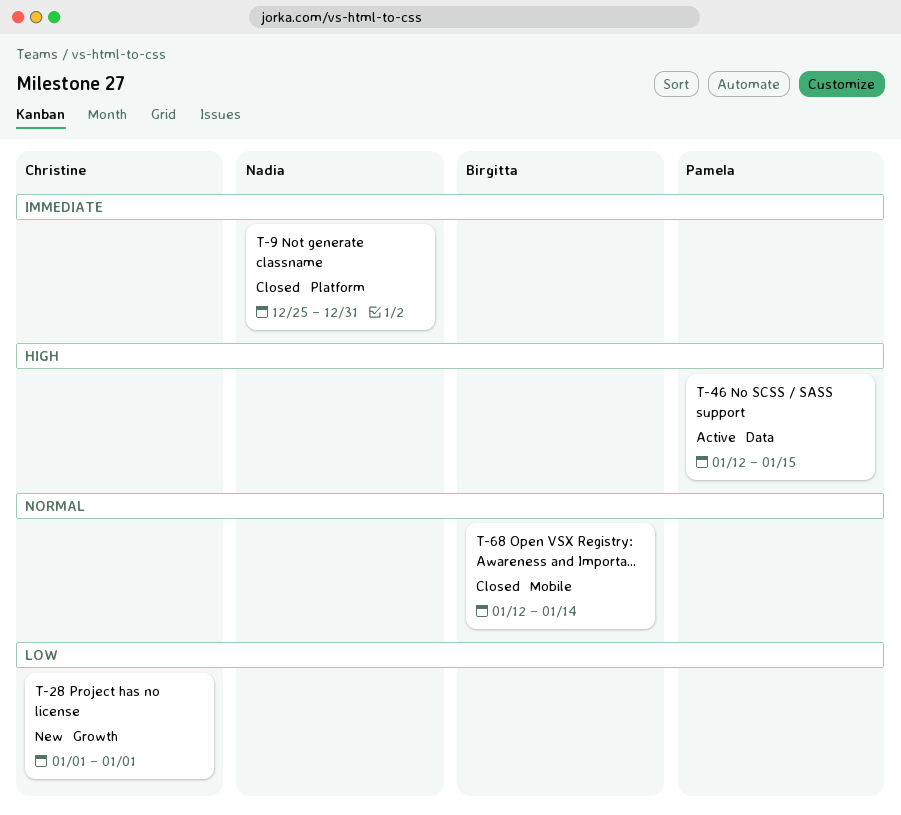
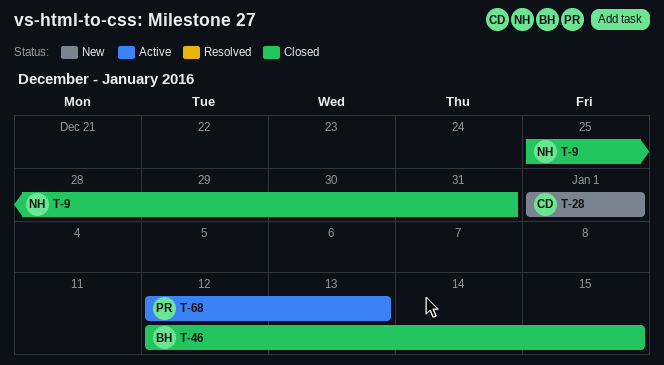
T-46, status: Active -> Closed
T-46, owner: Pamela -> Birgitta
T-68, status: Closed -> Active
T-68, owner: Birgitta -> Pamela
T-68, due: Jan 14 -> Jan 13

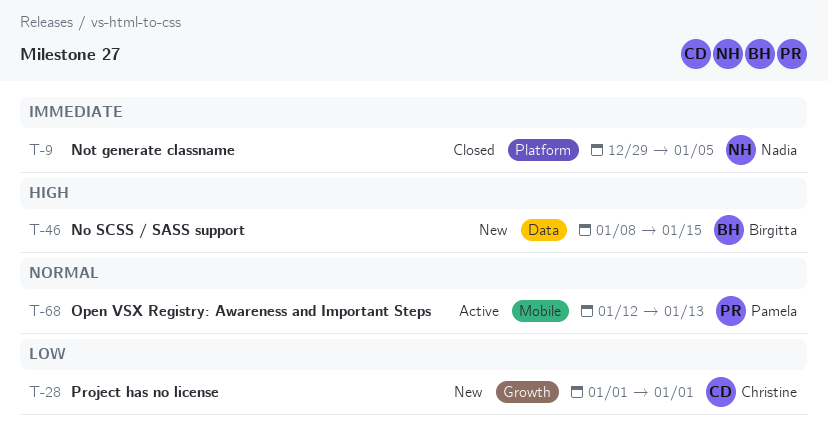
T-9, start: Dec 25 -> Dec 29
T-9, due: Dec 31 -> Jan 5
T-46, status: Closed -> New
T-46, start: Jan 12 -> Jan 8

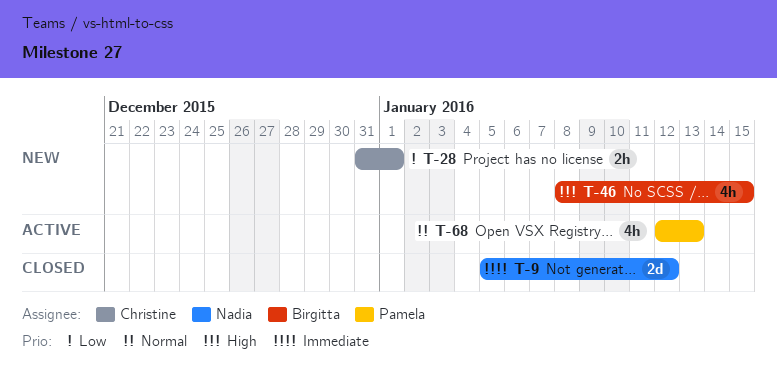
T-9, start: Dec 29 -> Jan 5
T-9, due: Jan 5 -> Jan 12
T-28, start: Jan 1 -> Dec 31

